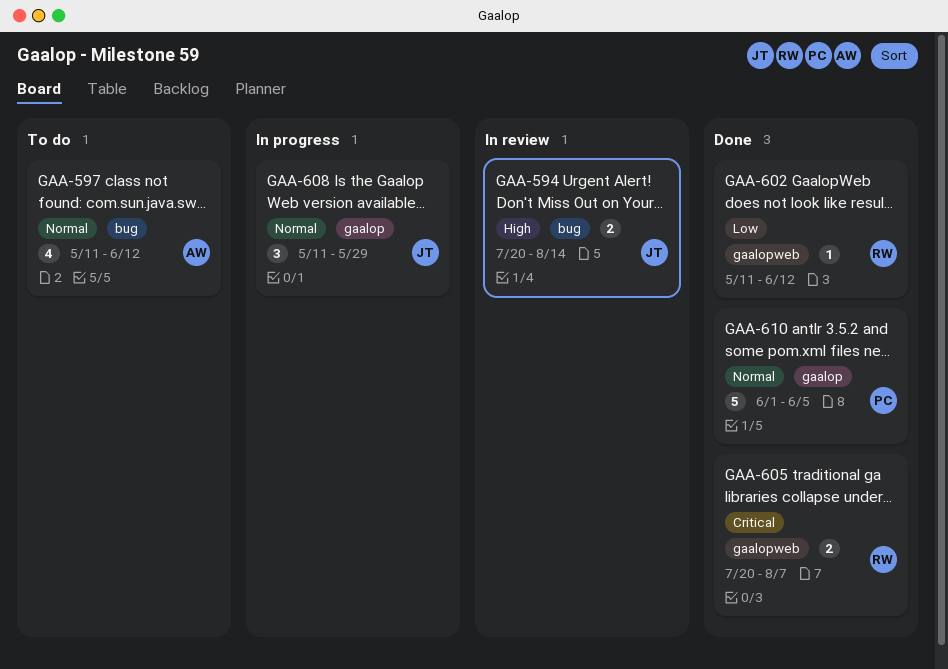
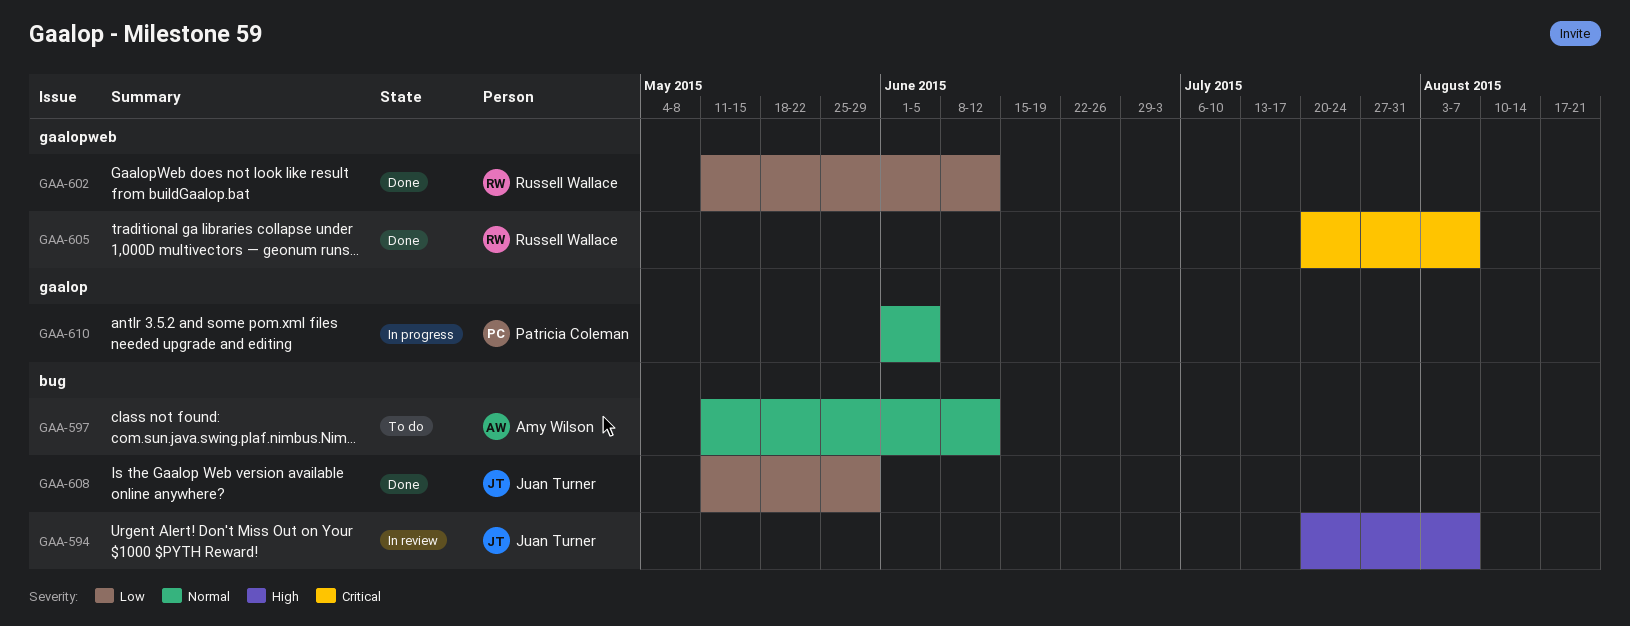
GAA-594, due: Aug 14 -> Aug 7
GAA-608, status: In progress -> Done
GAA-608, priority: Normal -> Low
GAA-608, label: gaalop -> bug
GAA-610, status: Done -> In progress

